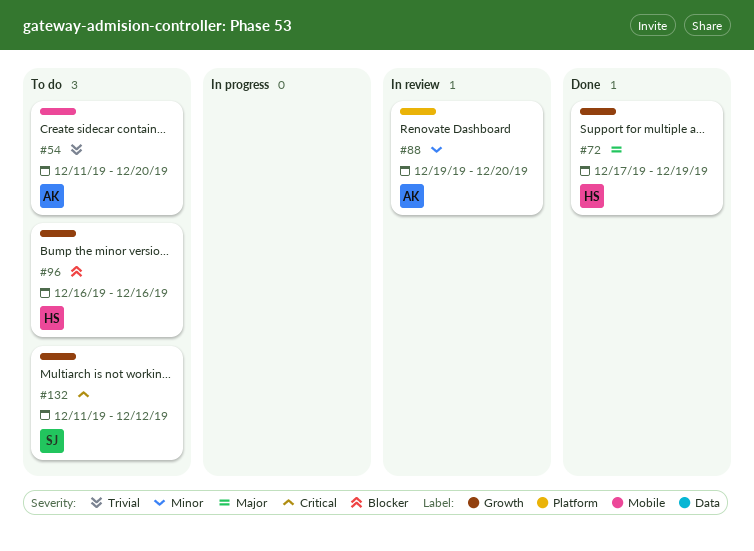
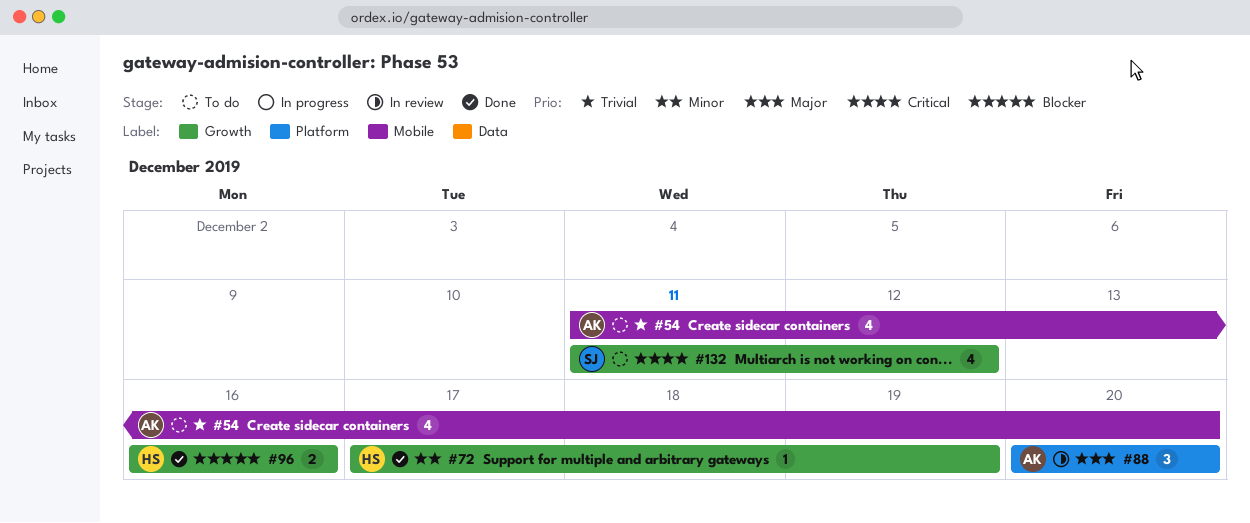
#72, priority: Major -> Minor
#88, priority: Minor -> Major
#88, start: Dec 19 -> Dec 20
#96, status: To do -> Done

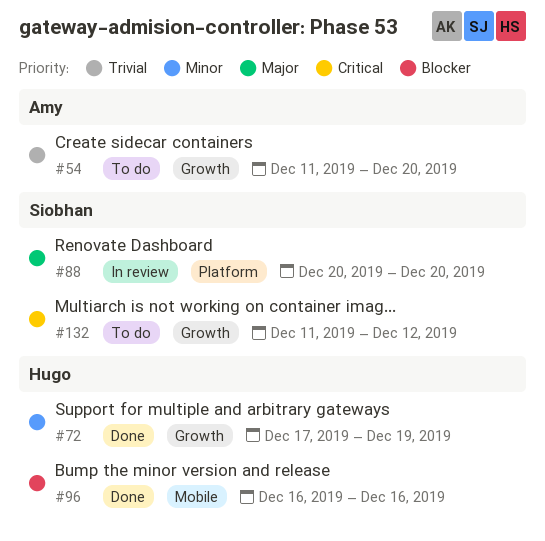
#54, label: Mobile -> Growth
#88, owner: Amy -> Siobhan
#96, label: Growth -> Mobile

